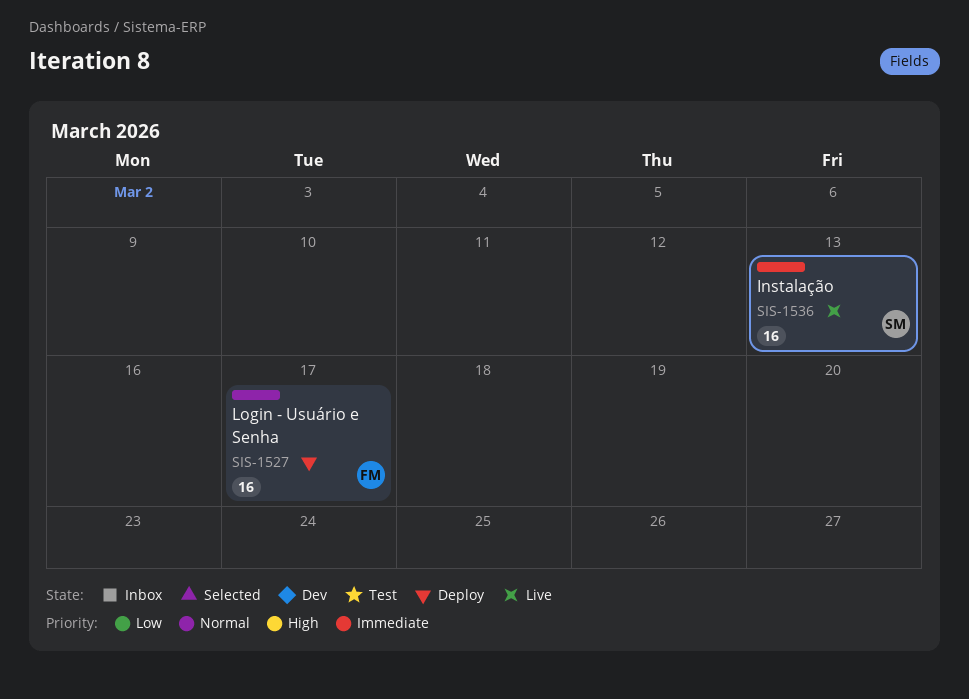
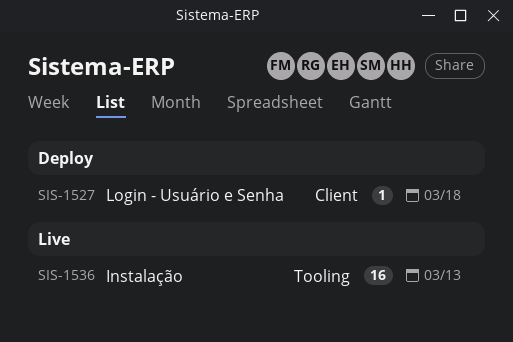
SIS-1527, estimate: 16 -> 1
SIS-1527, due: Mar 17 -> Mar 18

